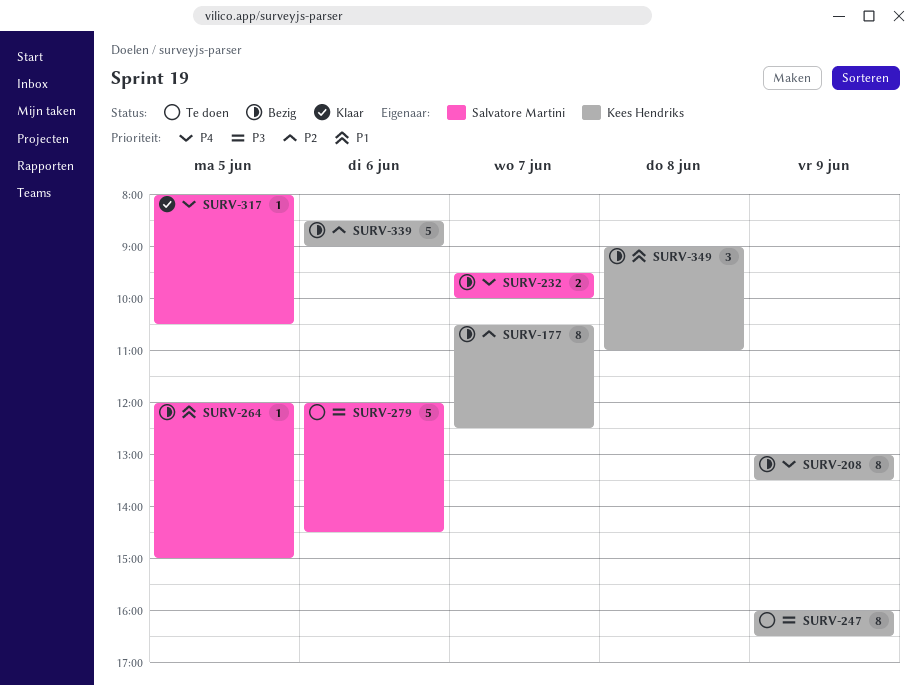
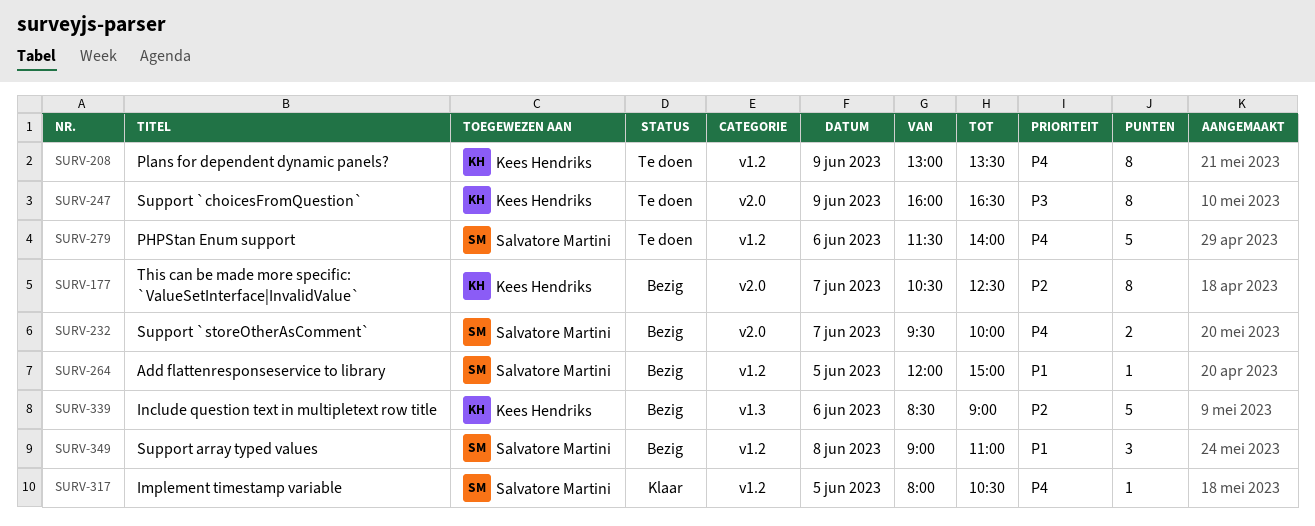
SURV-208, status: Bezig -> Te doen
SURV-279, priority: P3 -> P4
SURV-279, begins: 12:00 -> 11:30
SURV-279, ends: 14:30 -> 14:00
SURV-349, owner: Kees Hendriks -> Salvatore Martini

